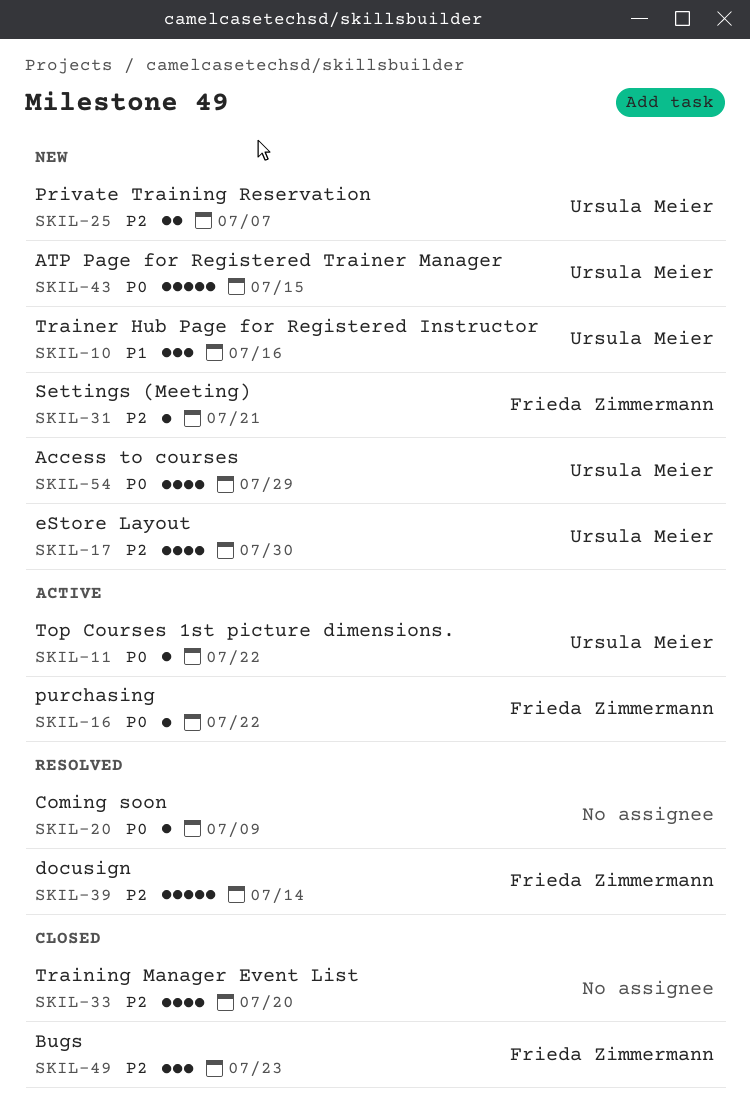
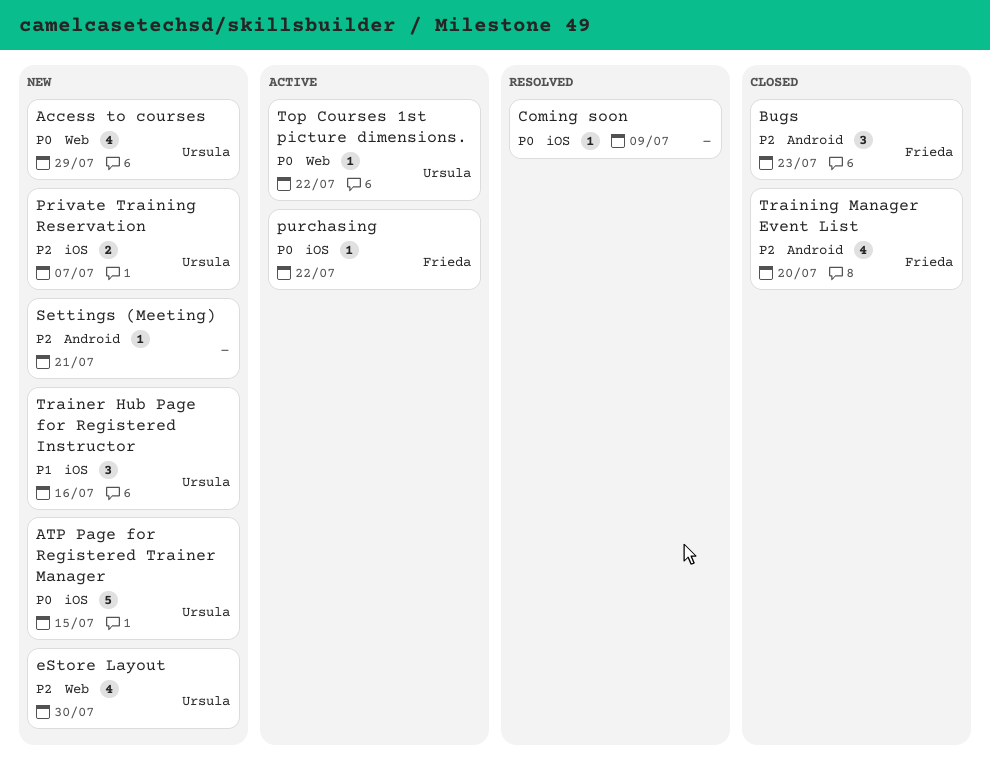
docusign: present -> none
Settings (Meeting), owner: Frieda Zimmermann -> none
Training Manager Event List, owner: none -> Frieda Zimmermann

